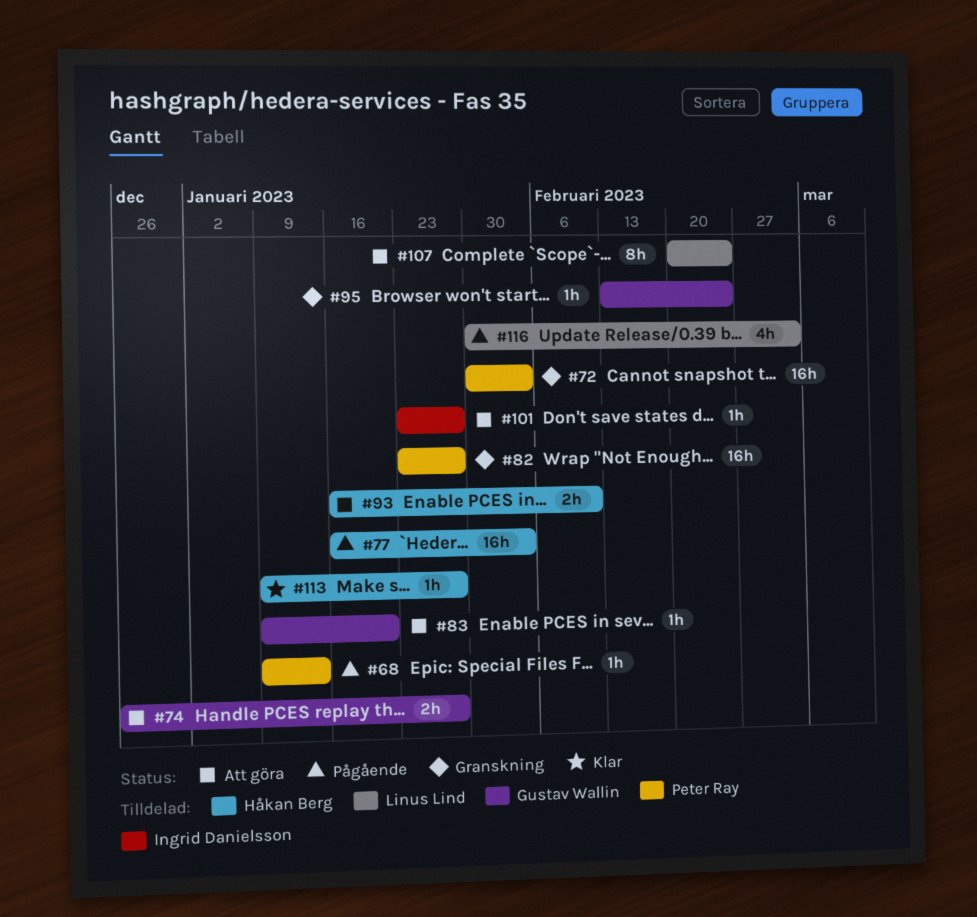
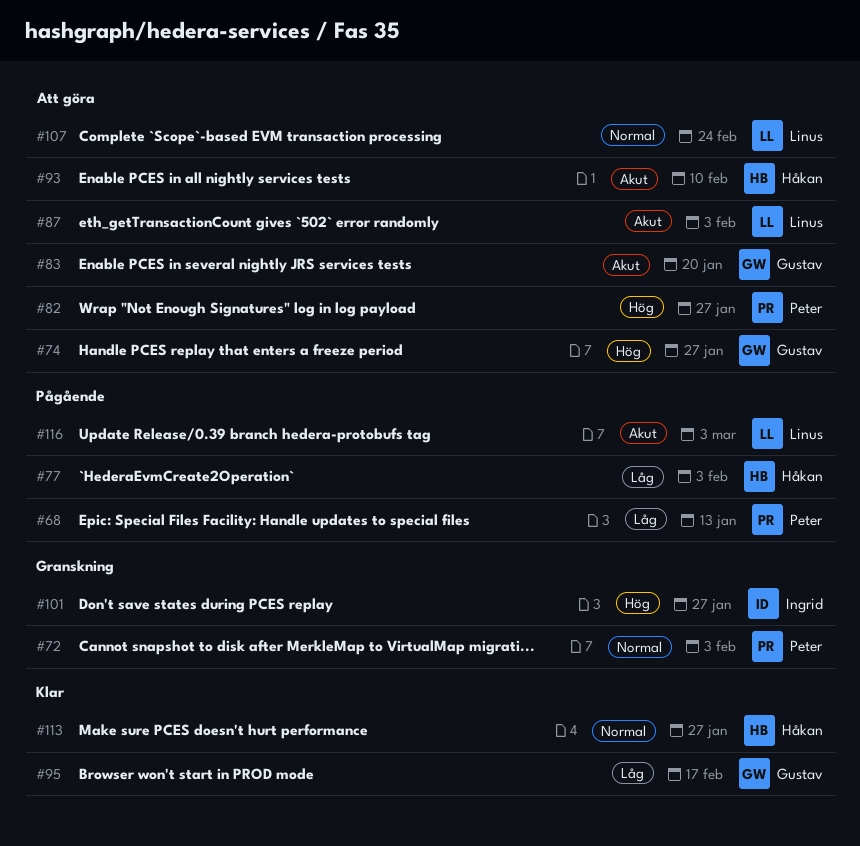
#82, status: Granskning -> Att göra
#87: none -> present
#95, status: Granskning -> Klar
#95, due: Feb 24 -> Feb 17
#101, status: Att göra -> Granskning

